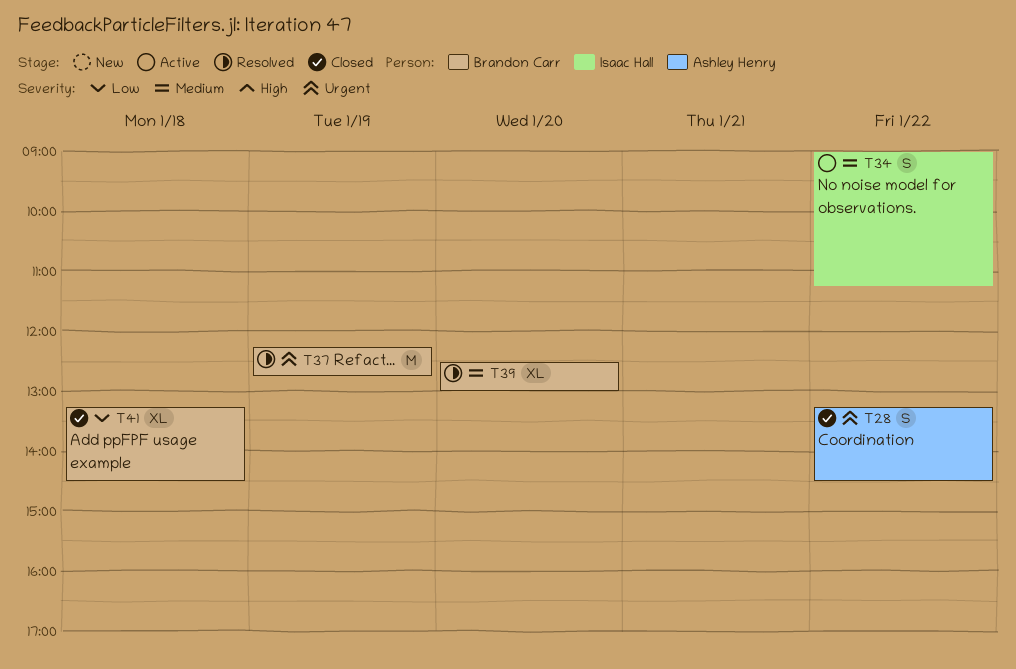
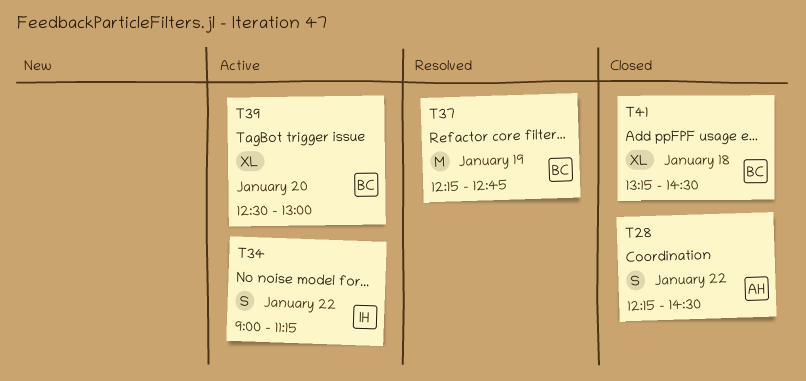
T28, begins: 13:15 -> 12:15
T39, status: Resolved -> Active

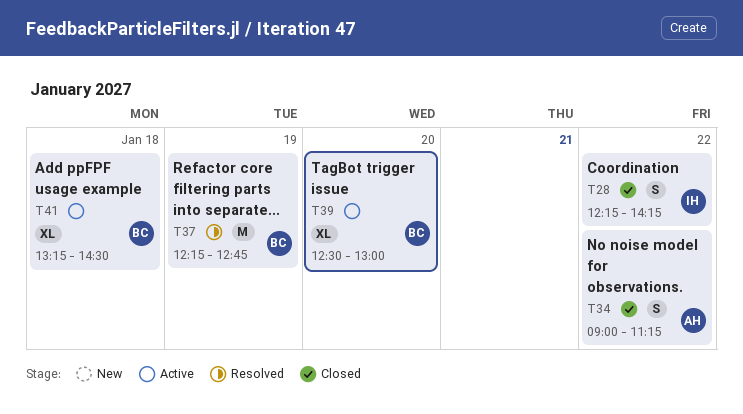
T28, owner: AH -> IH
T28, ends: 14:30 -> 14:15
T34, status: Active -> Closed
T34, owner: IH -> AH
T41, status: Closed -> Active

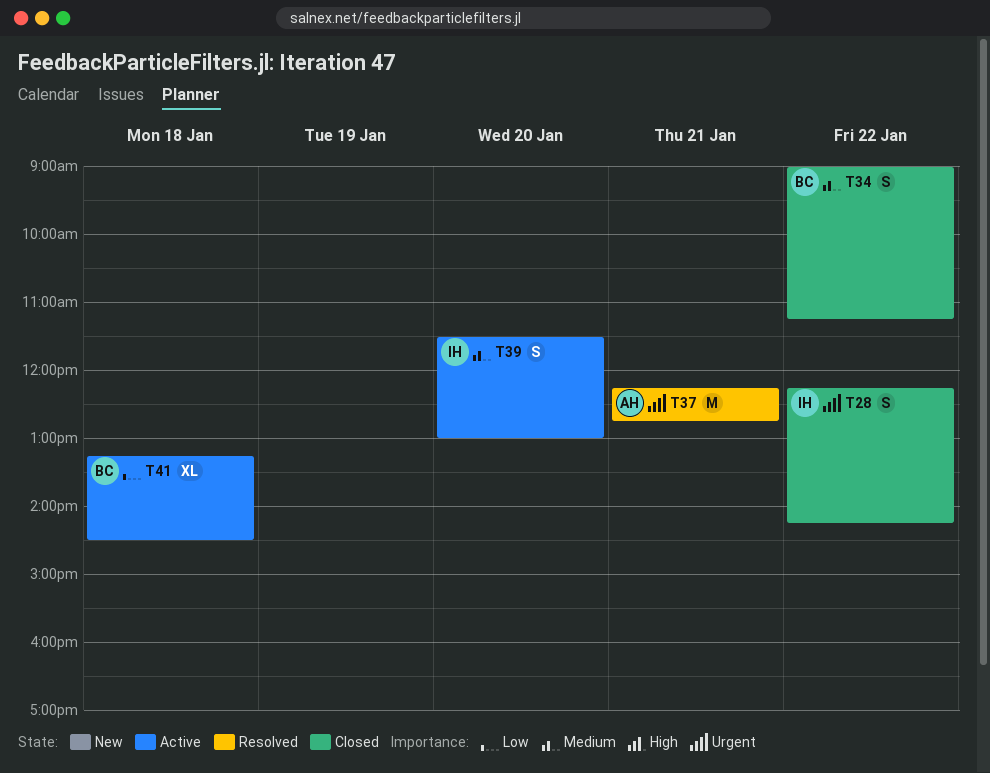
T34, owner: AH -> BC
T37, owner: BC -> AH
T37, day: Jan 19 -> Jan 21
T39, owner: BC -> IH
T39, estimate: XL -> S
T39, begins: 12:30 -> 11:30

